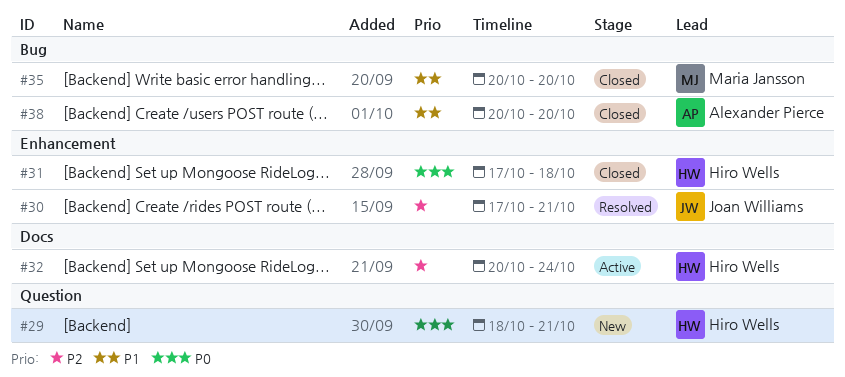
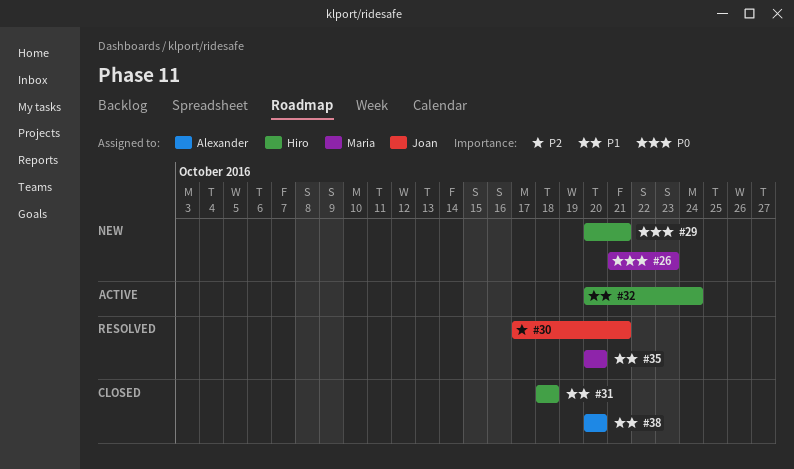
#26: none -> present
#29, start: Oct 18 -> Oct 20
#31, priority: P0 -> P1
#31, start: Oct 17 -> Oct 18
#32, priority: P2 -> P1
#35, status: Closed -> Resolved

